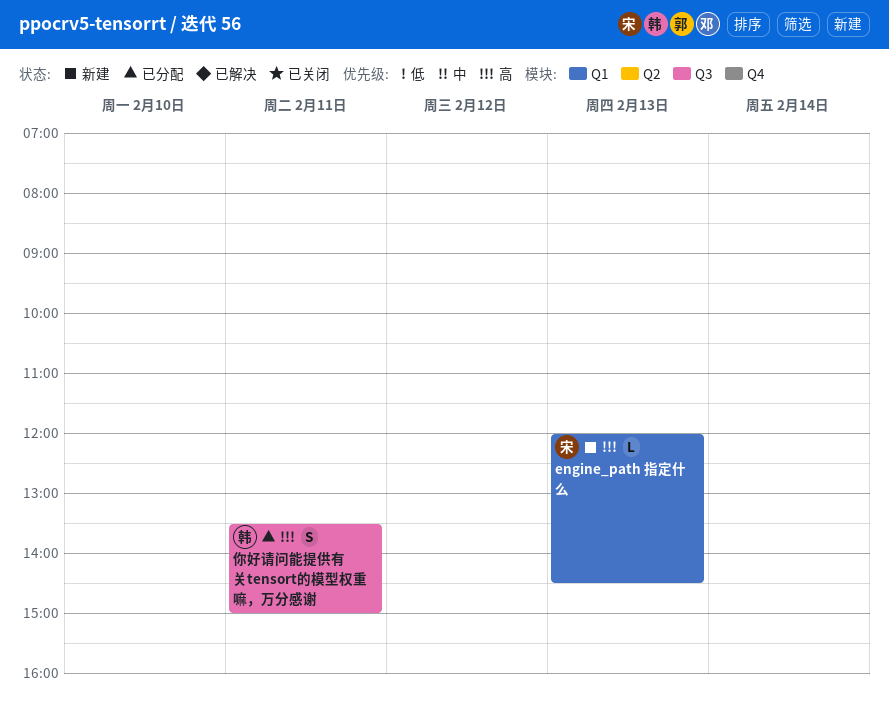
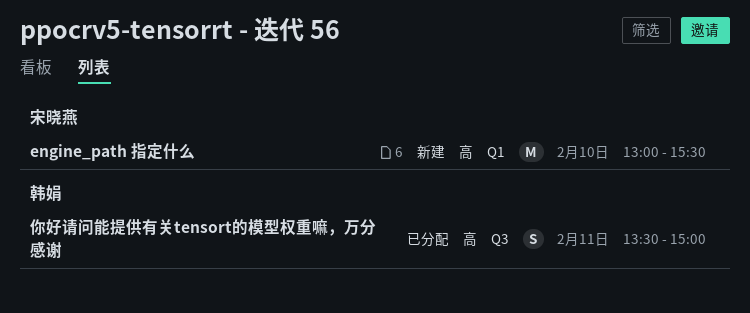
engine_path 指定什么, estimate: L -> M
engine_path 指定什么, day: Feb 13 -> Feb 10
engine_path 指定什么, begins: 12:00 -> 13:00
engine_path 指定什么, ends: 14:30 -> 15:30

